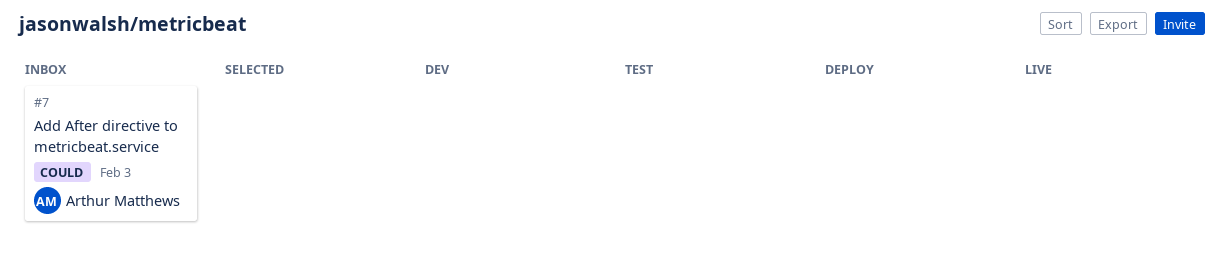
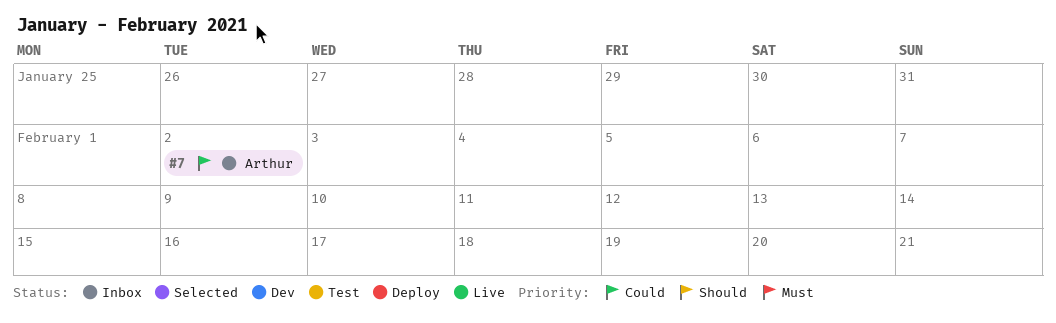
#7, due: Feb 3 -> Feb 2

